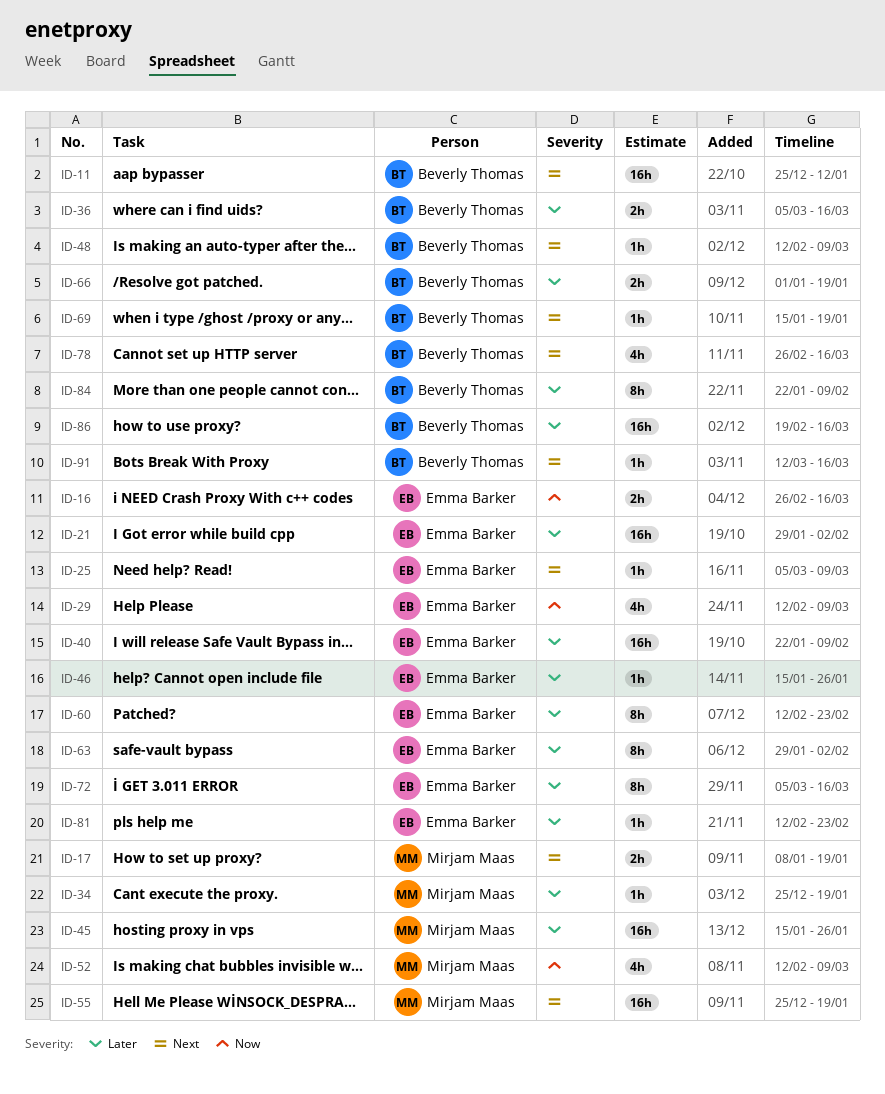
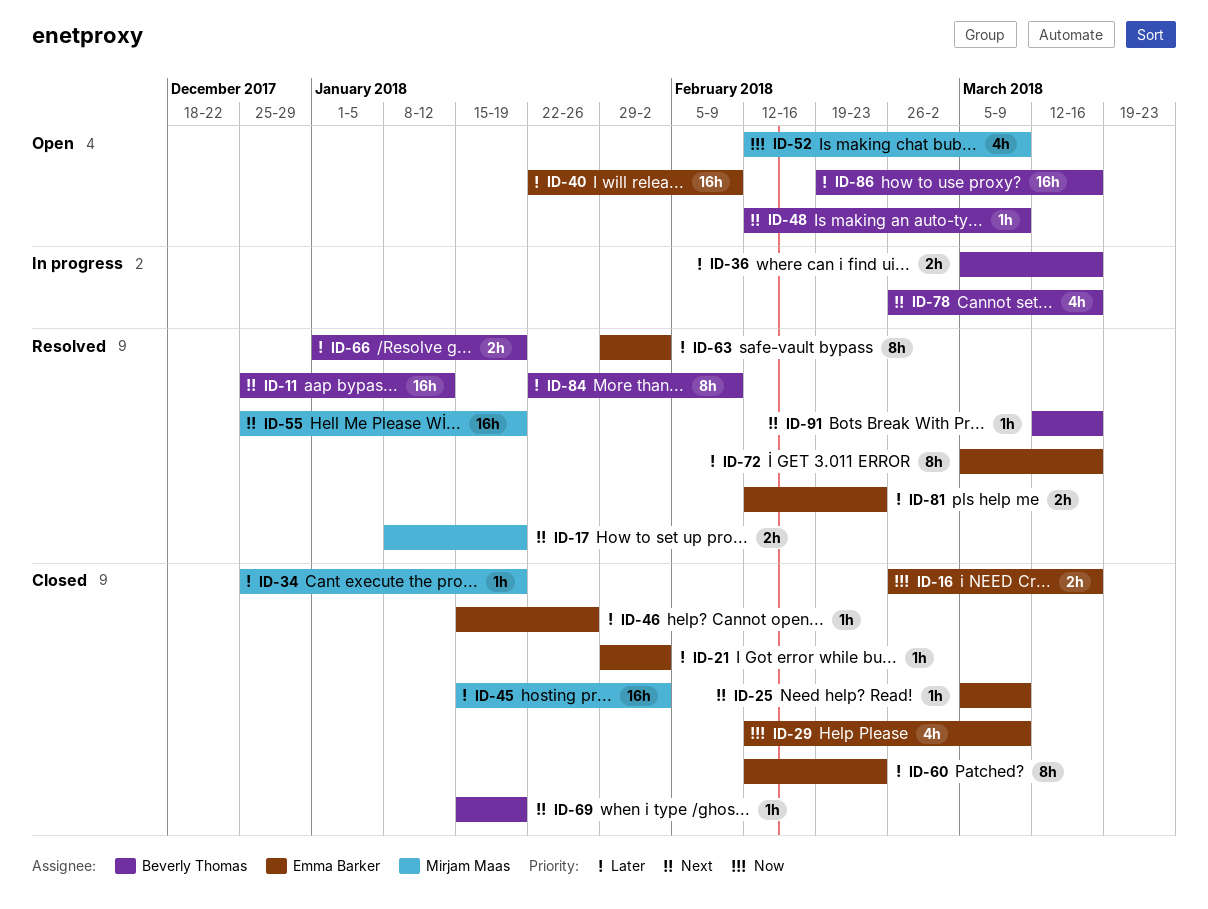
ID-21, estimate: 16h -> 1h
ID-45, due: Jan 26 -> Feb 2
ID-81, estimate: 1h -> 2h

